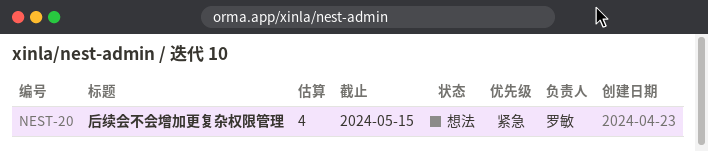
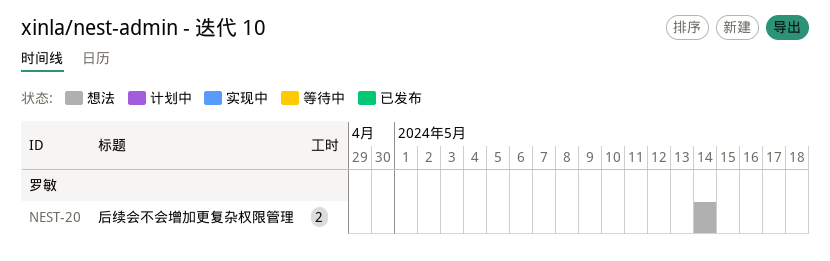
NEST-20, estimate: 4 -> 2
NEST-20, due: May 15 -> May 14

